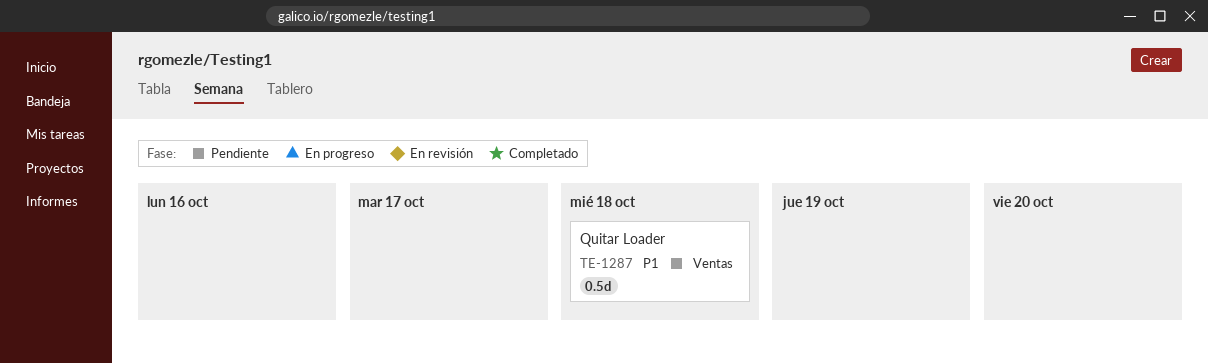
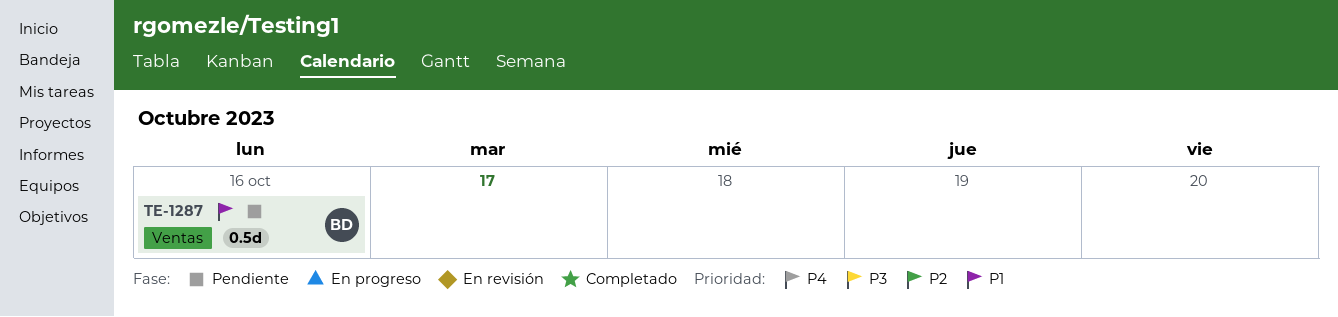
TE-1287, due: Oct 18 -> Oct 16

